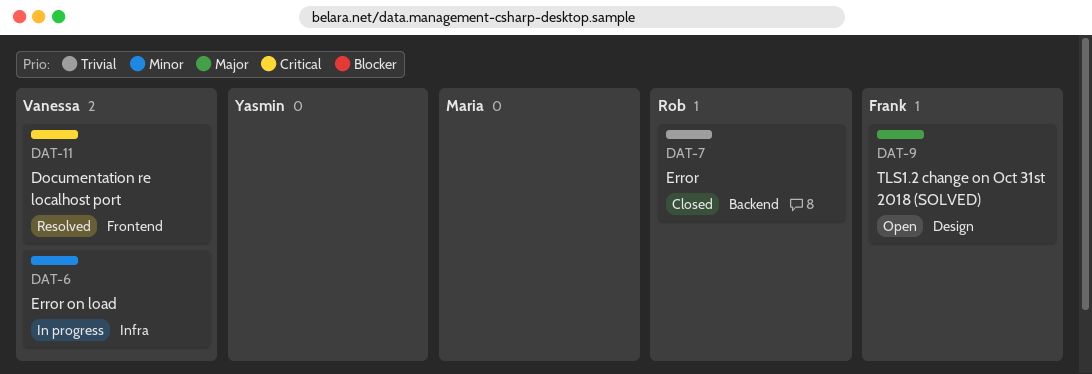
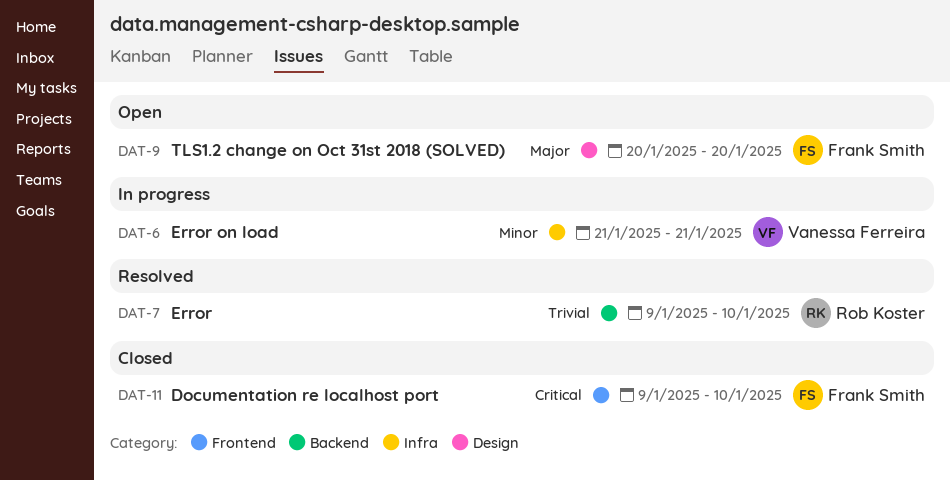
DAT-7, status: Closed -> Resolved
DAT-11, status: Resolved -> Closed
DAT-11, owner: Vanessa Ferreira -> Frank Smith

